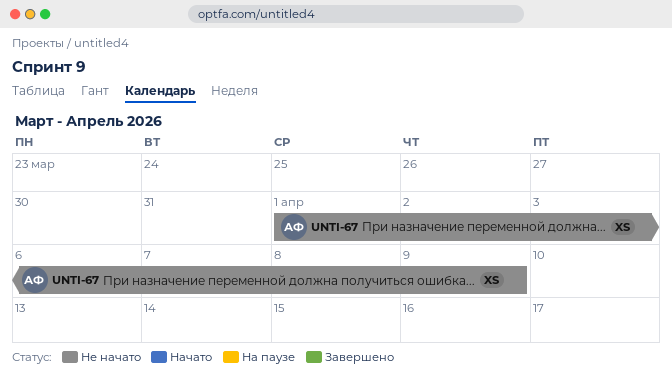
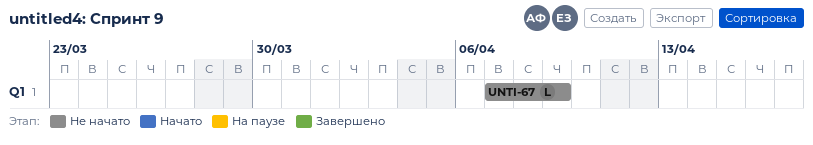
UNTI-67, estimate: XS -> L
UNTI-67, start: Apr 1 -> Apr 7

